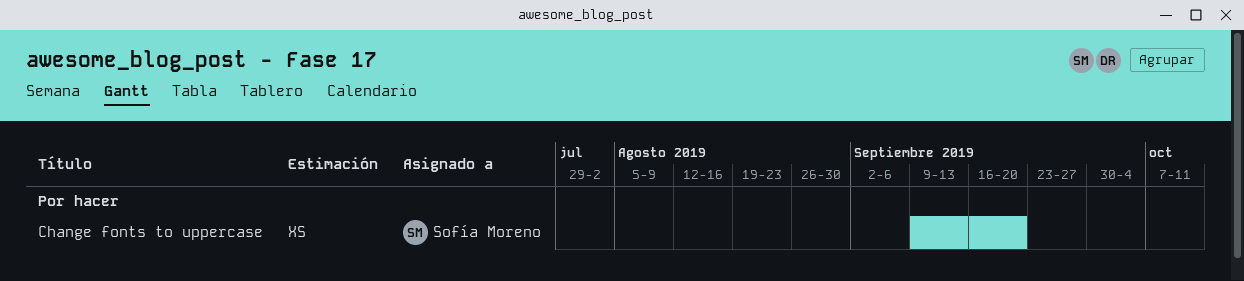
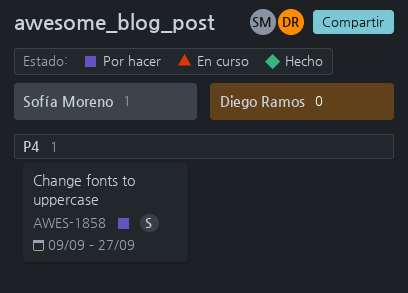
Change fonts to uppercase, estimate: XS -> S
Change fonts to uppercase, due: Sep 20 -> Sep 27

